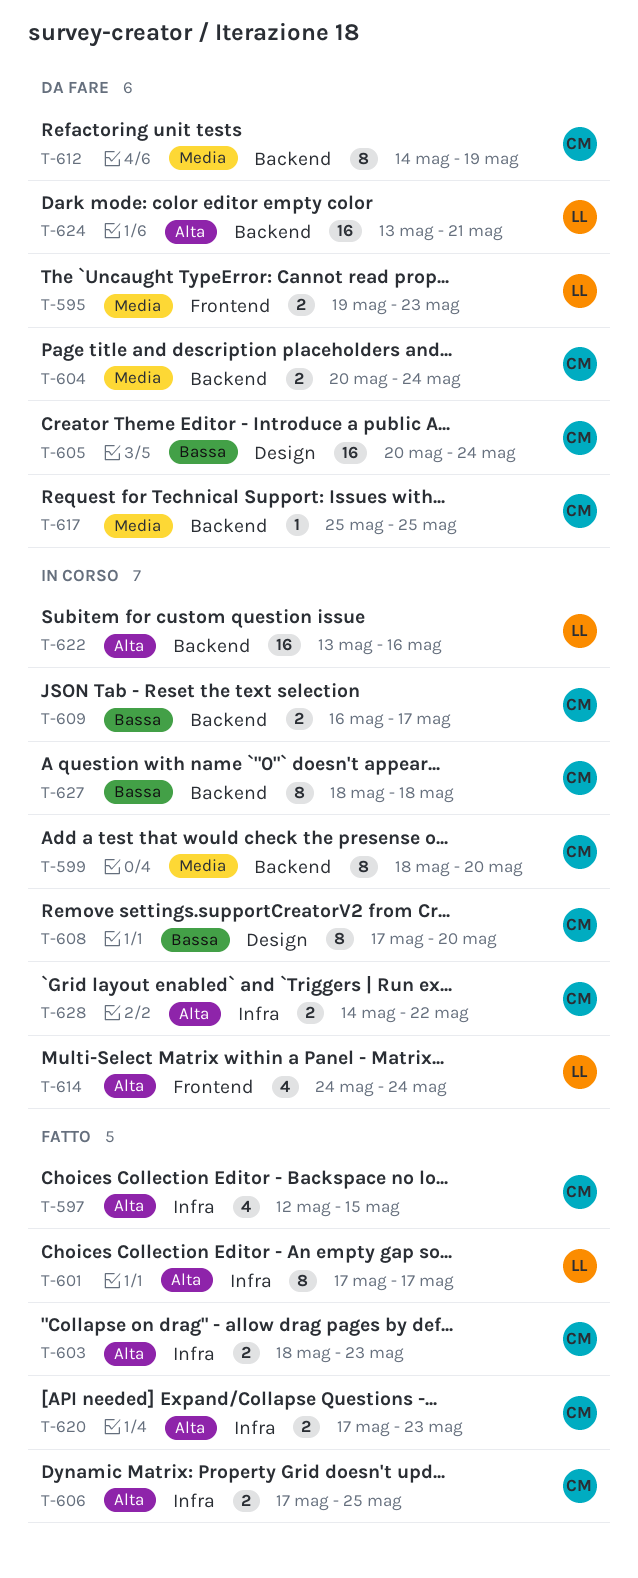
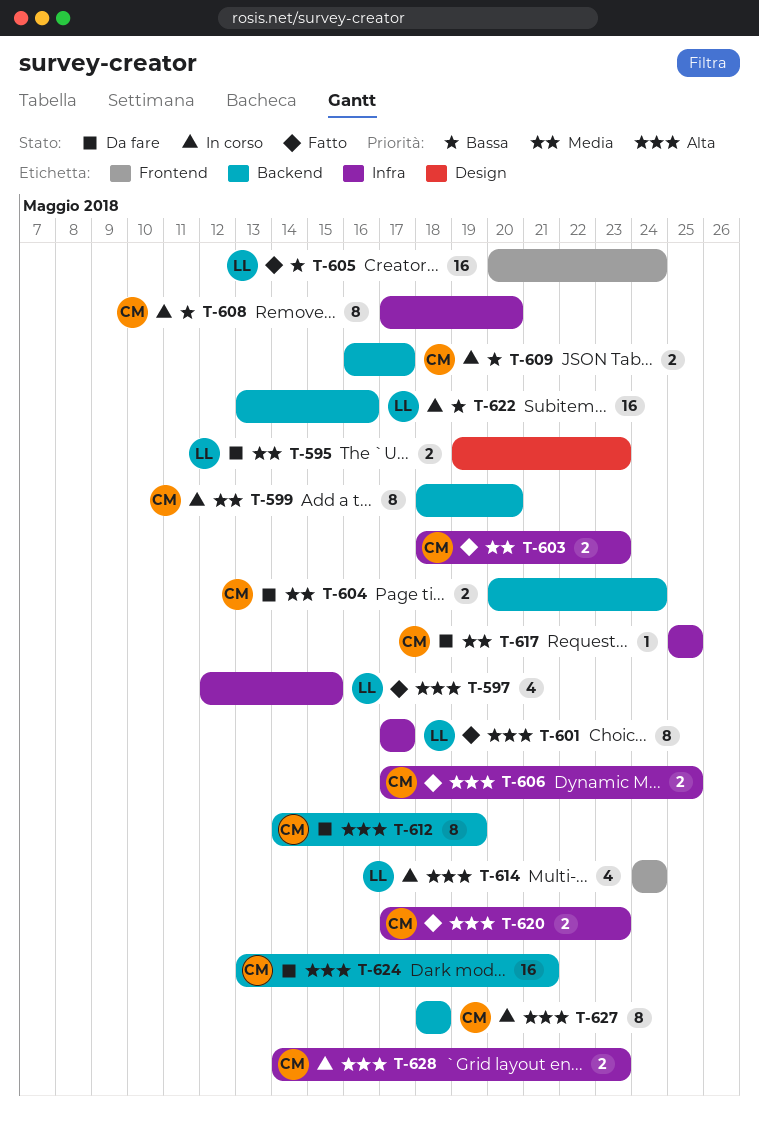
T-595, label: Frontend -> Design
T-597, owner: CM -> LL
T-603, priority: Alta -> Media
T-605, status: Da fare -> Fatto
T-605, owner: CM -> LL
T-605, label: Design -> Frontend
T-608, label: Design -> Infra
T-612, priority: Media -> Alta
T-617, label: Backend -> Infra
T-622, priority: Alta -> Bassa
T-624, owner: LL -> CM
T-627, priority: Bassa -> Alta
T-628, due: May 22 -> May 23

